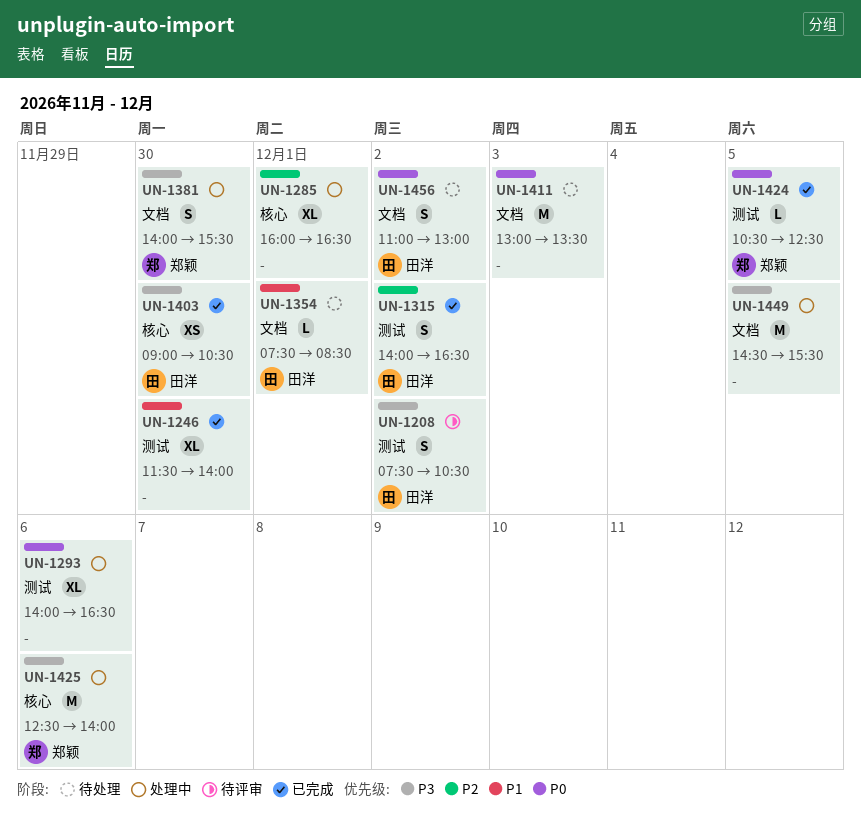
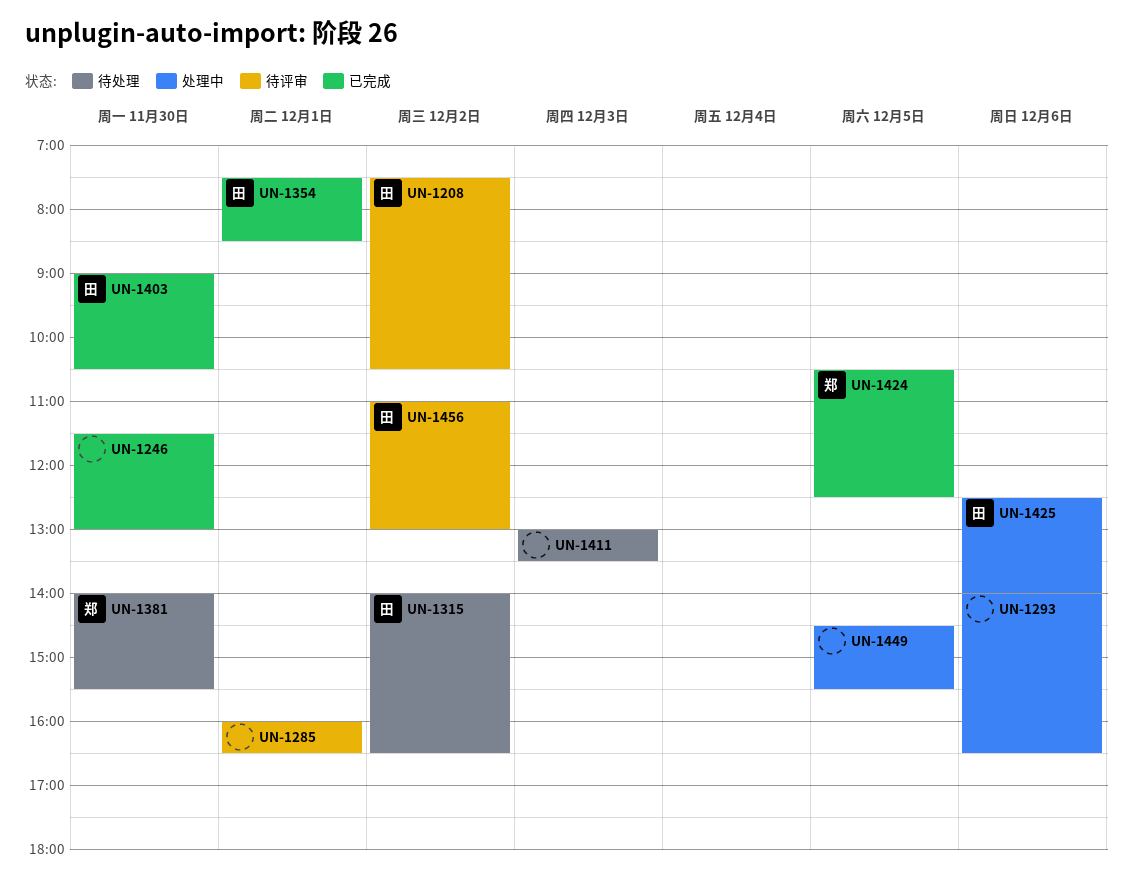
UN-1246, ends: 14:00 -> 13:00
UN-1285, status: 处理中 -> 待评审
UN-1315, status: 已完成 -> 待处理
UN-1354, status: 待处理 -> 已完成
UN-1381, status: 处理中 -> 待处理
UN-1425, owner: 郑颖 -> 田洋
UN-1456, status: 待处理 -> 待评审

